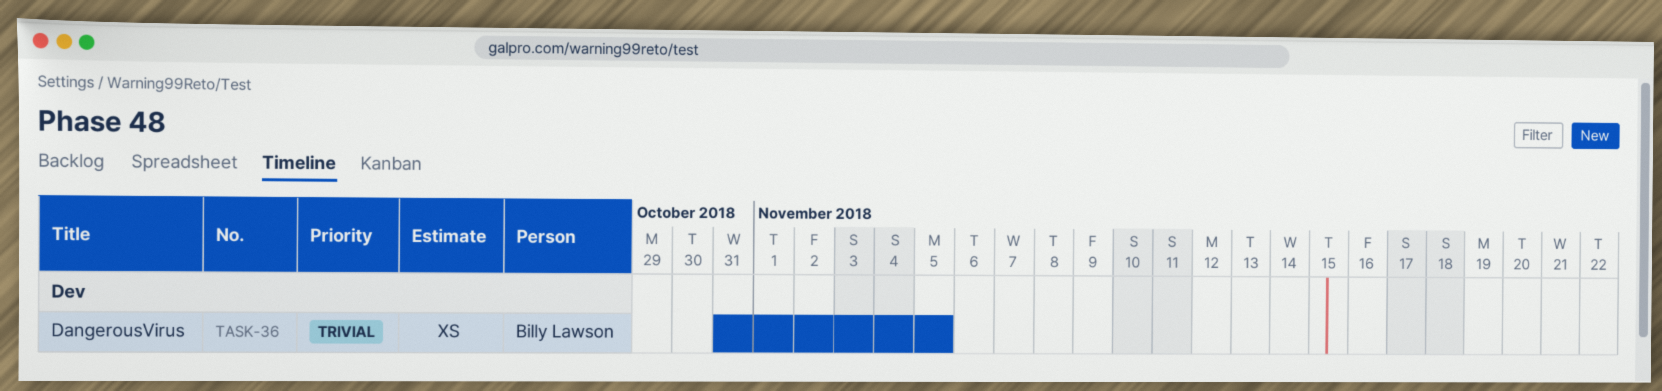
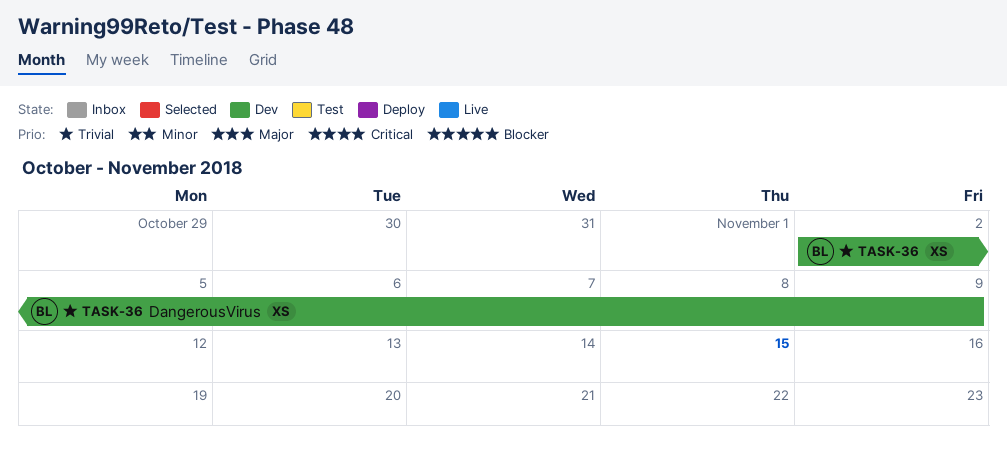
TASK-36, start: Oct 31 -> Nov 2
TASK-36, due: Nov 5 -> Nov 9

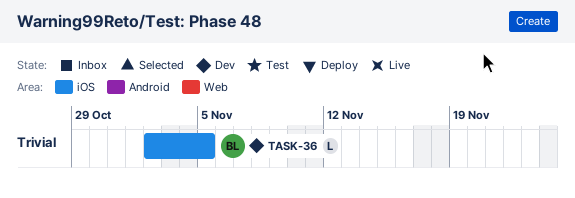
TASK-36, estimate: XS -> L
TASK-36, due: Nov 9 -> Nov 5

